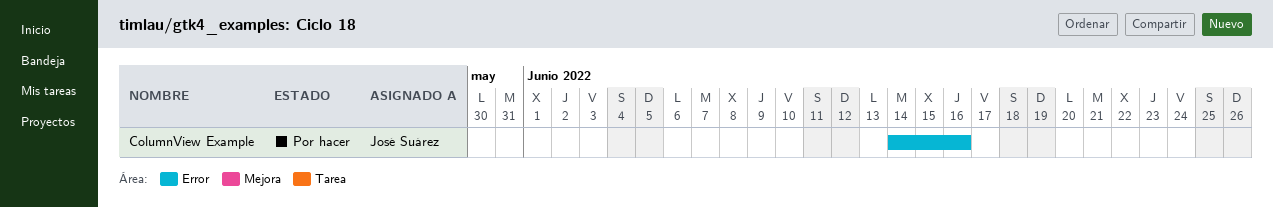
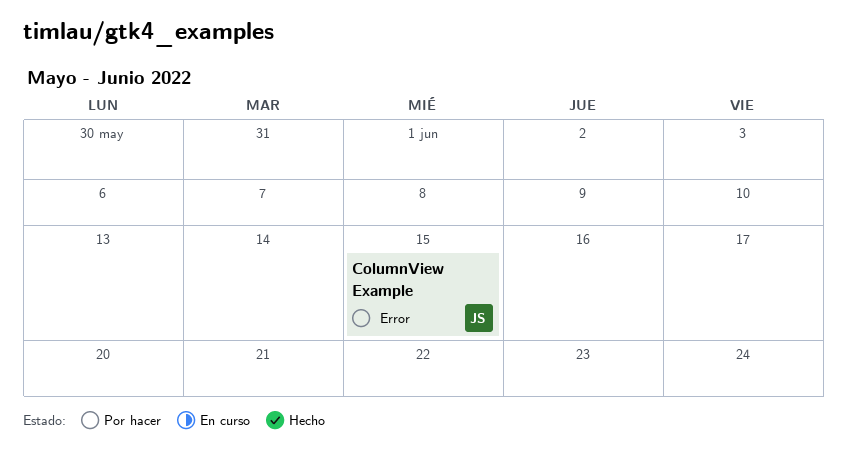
ColumnView Example, due: Jun 16 -> Jun 15

